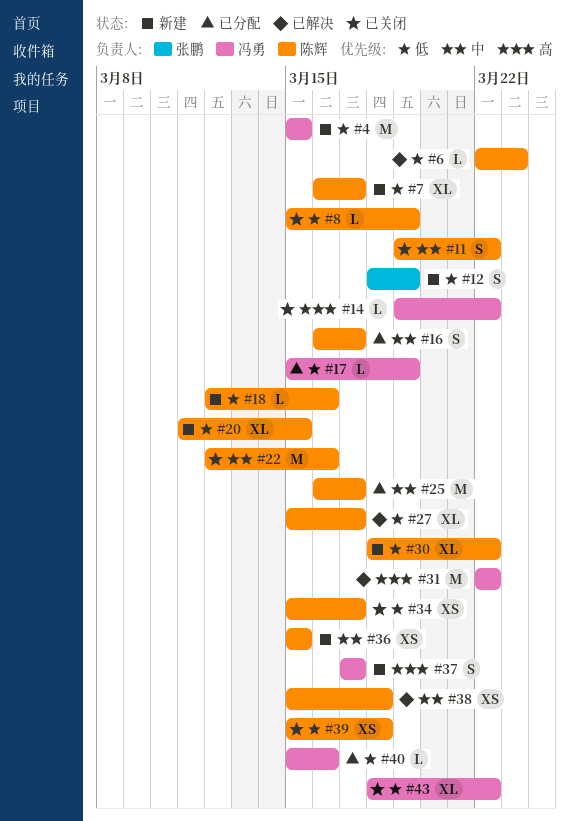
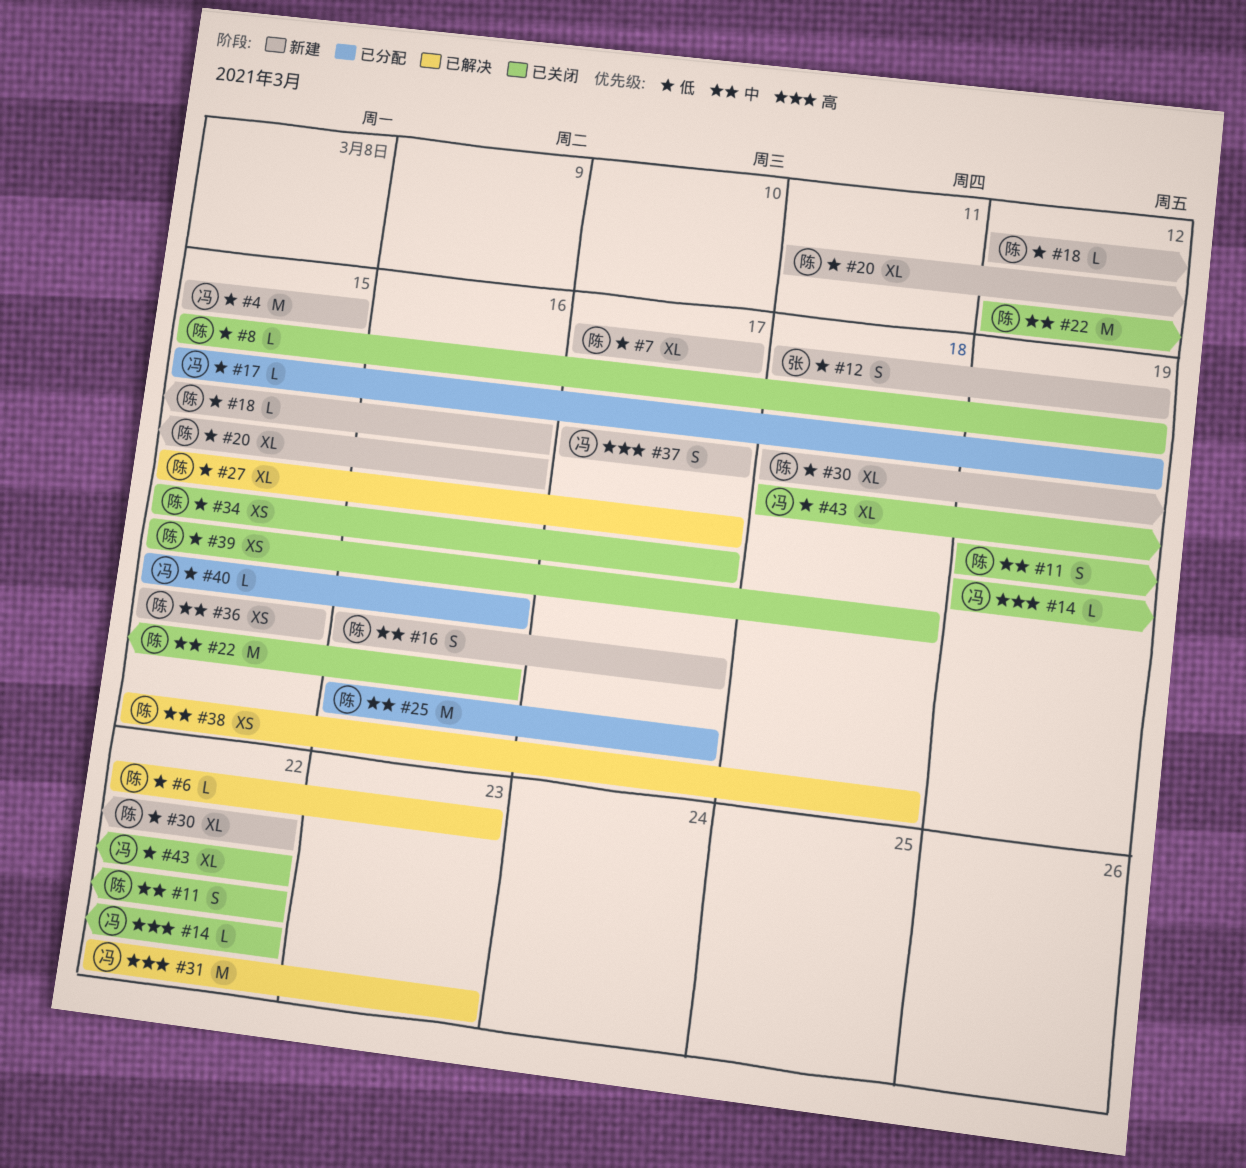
#7, start: Mar 16 -> Mar 17
#16, status: 已分配 -> 新建
#20, due: Mar 15 -> Mar 16
#31, due: Mar 22 -> Mar 23

